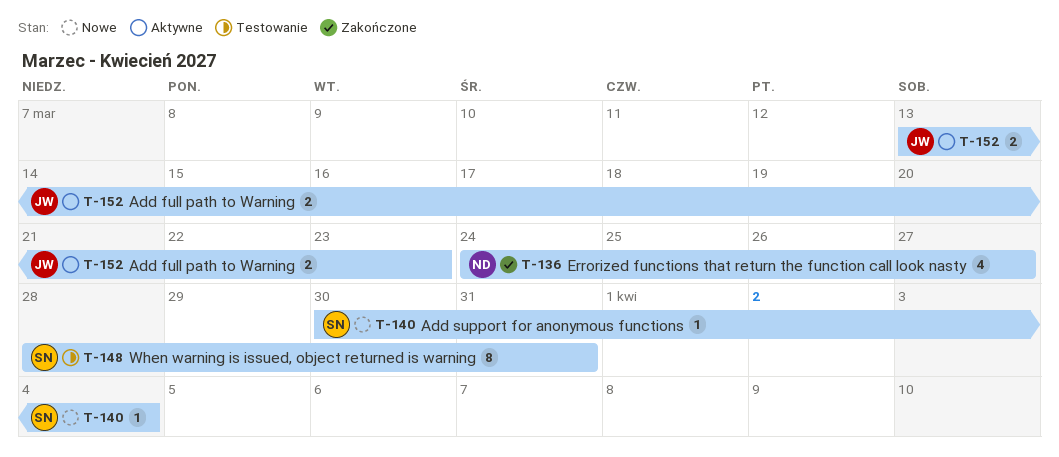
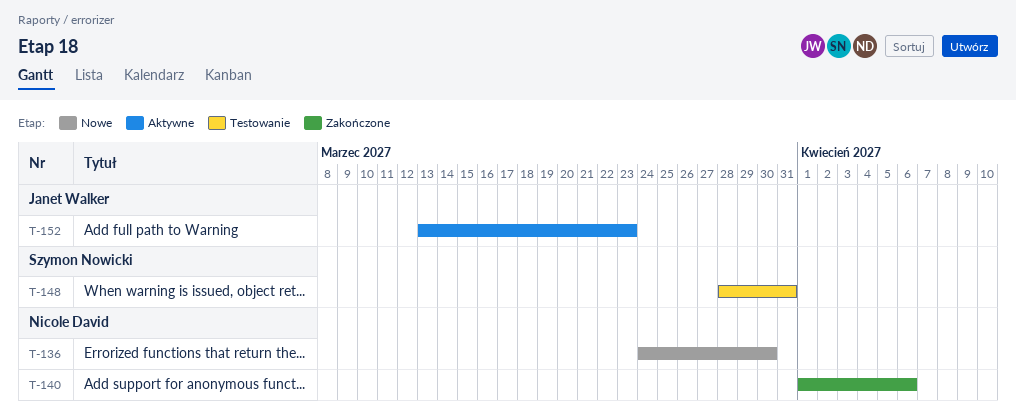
T-136, status: Zakończone -> Nowe
T-136, due: Mar 27 -> Mar 30
T-140, status: Nowe -> Zakończone
T-140, owner: Szymon Nowicki -> Nicole David
T-140, start: Mar 30 -> Apr 1
T-140, due: Apr 4 -> Apr 6

